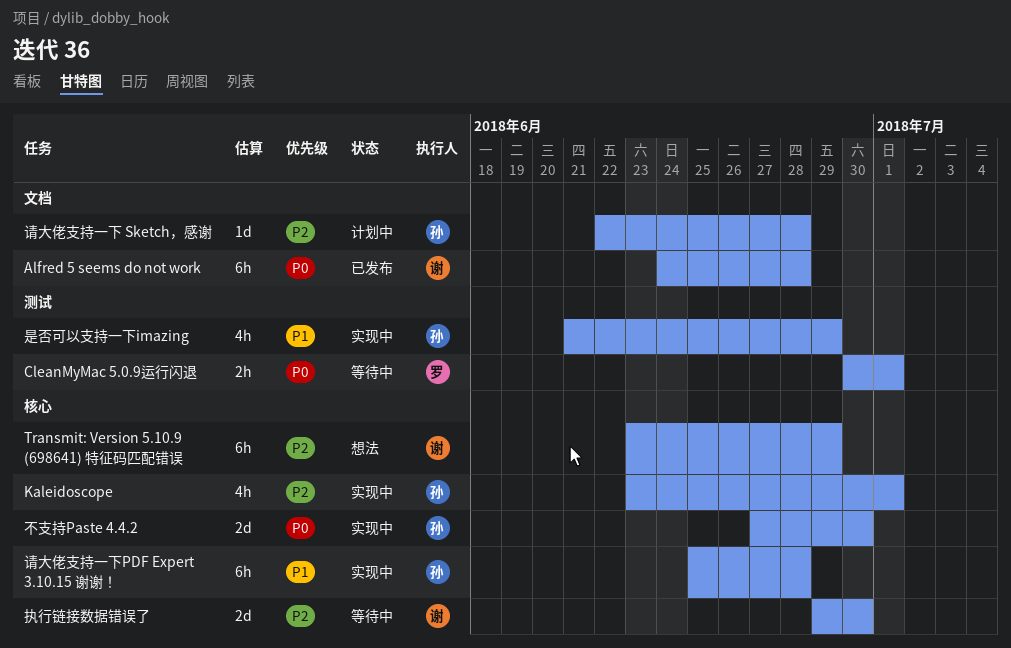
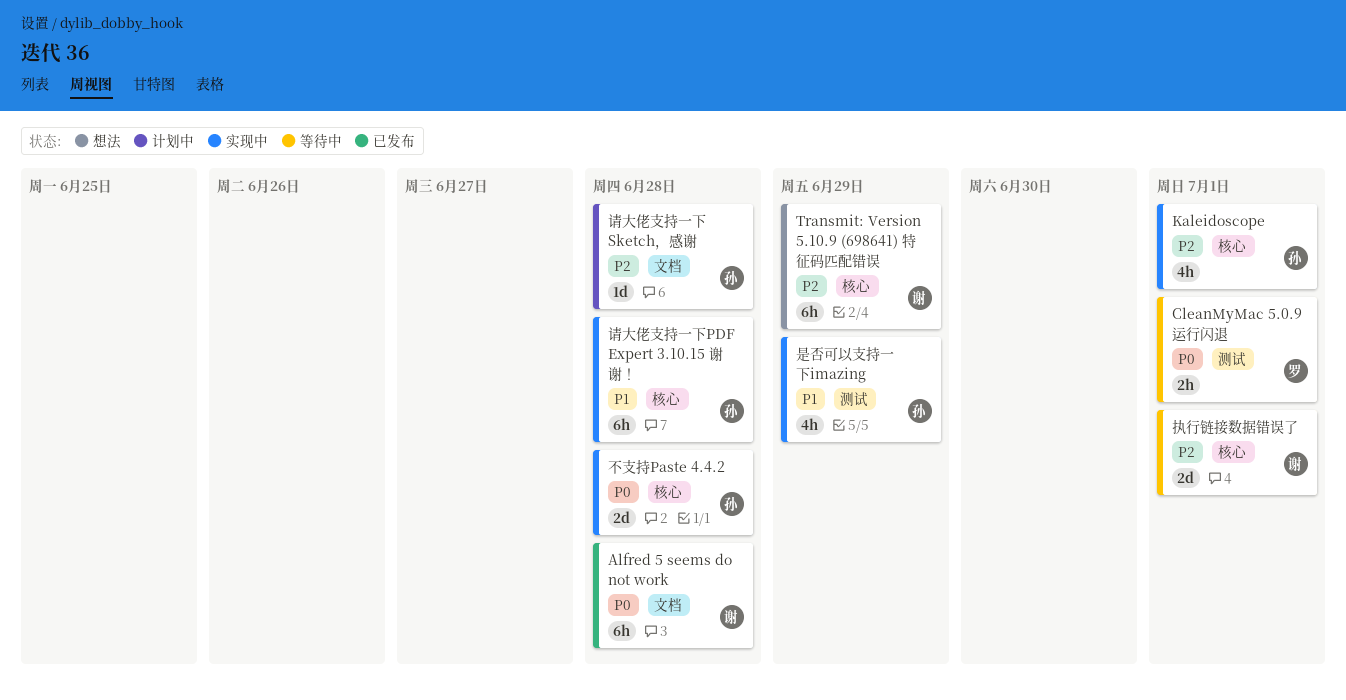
不支持Paste 4.4.2, due: Jun 30 -> Jun 28
执行链接数据错误了, due: Jun 30 -> Jul 1

